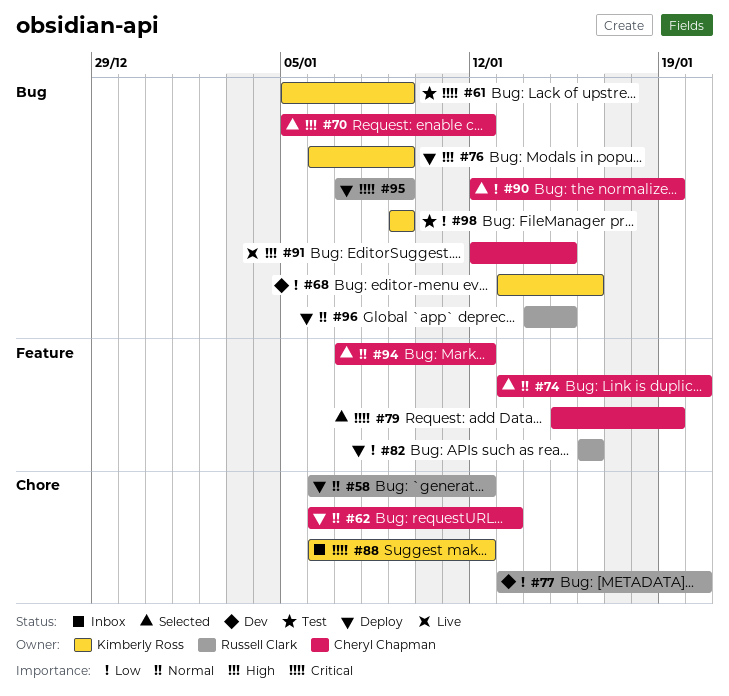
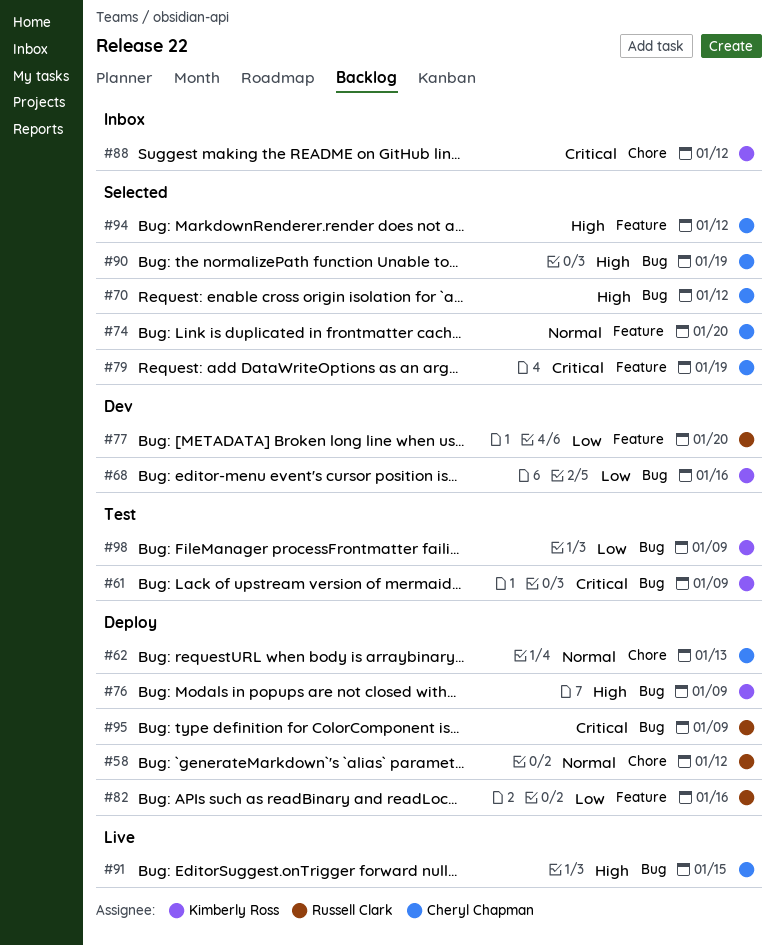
#77, label: Chore -> Feature
#90, priority: Low -> High
#94, priority: Normal -> High
#96: present -> none

